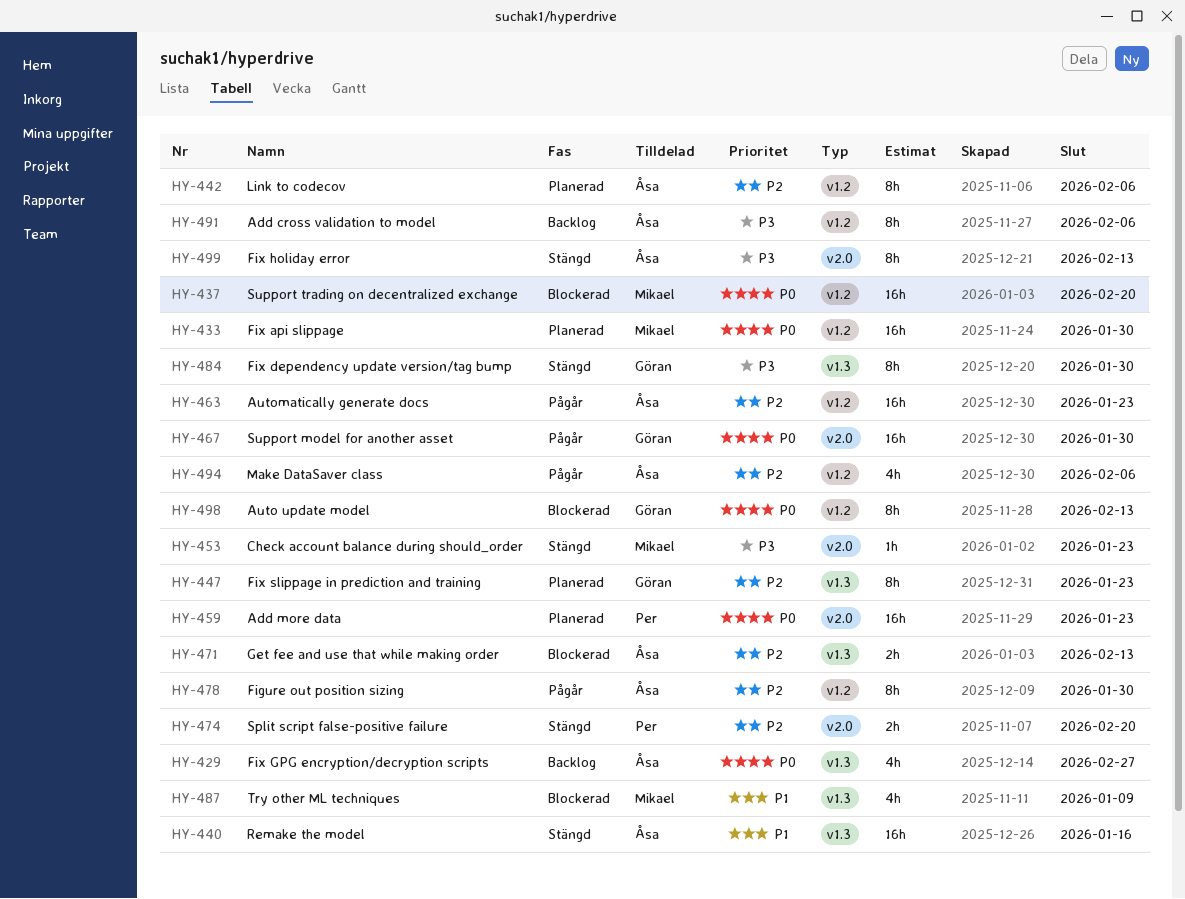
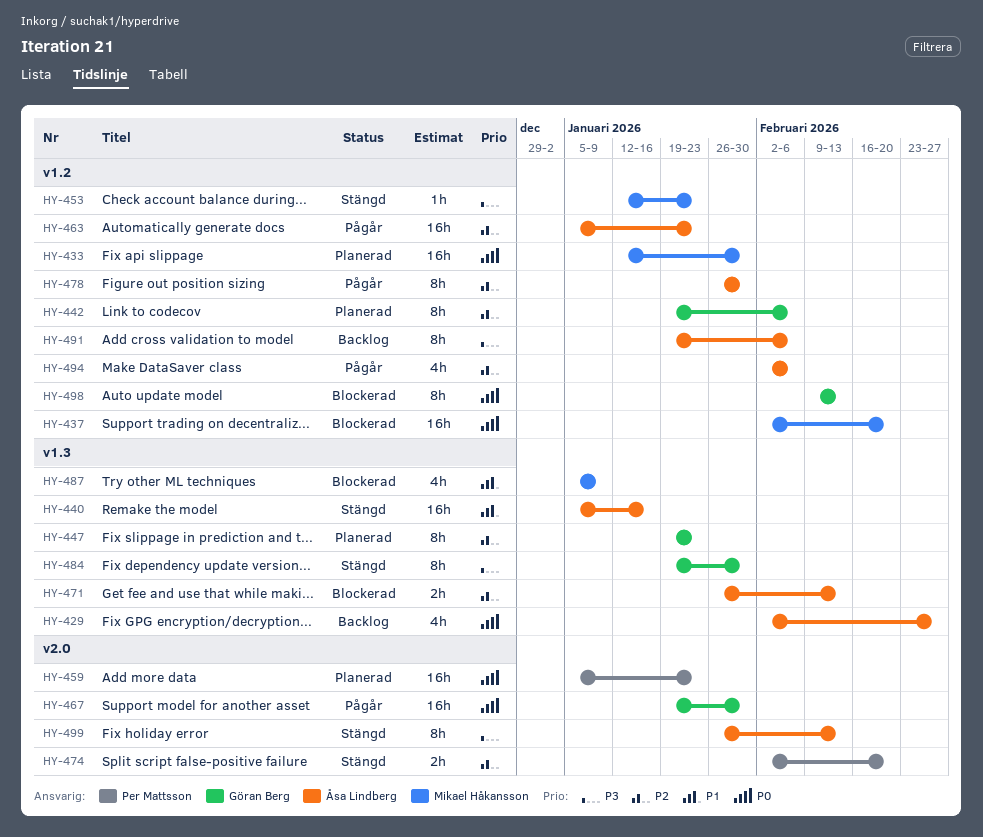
HY-442, owner: Åsa Lindberg -> Göran Berg
HY-453, label: v2.0 -> v1.2

